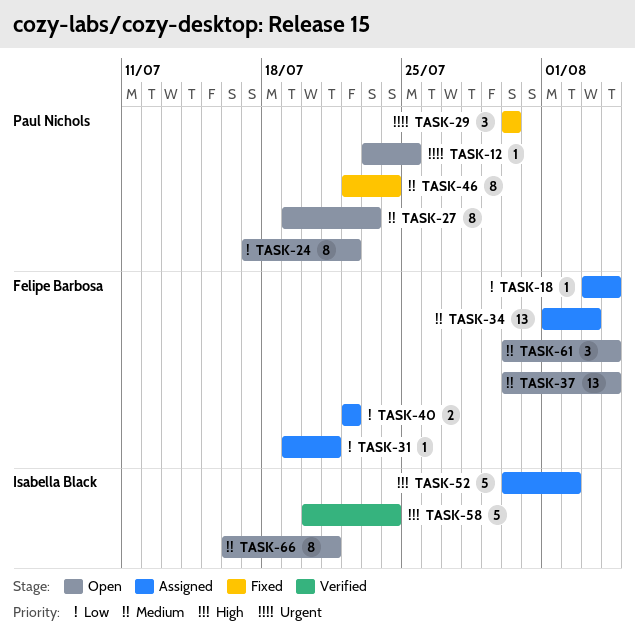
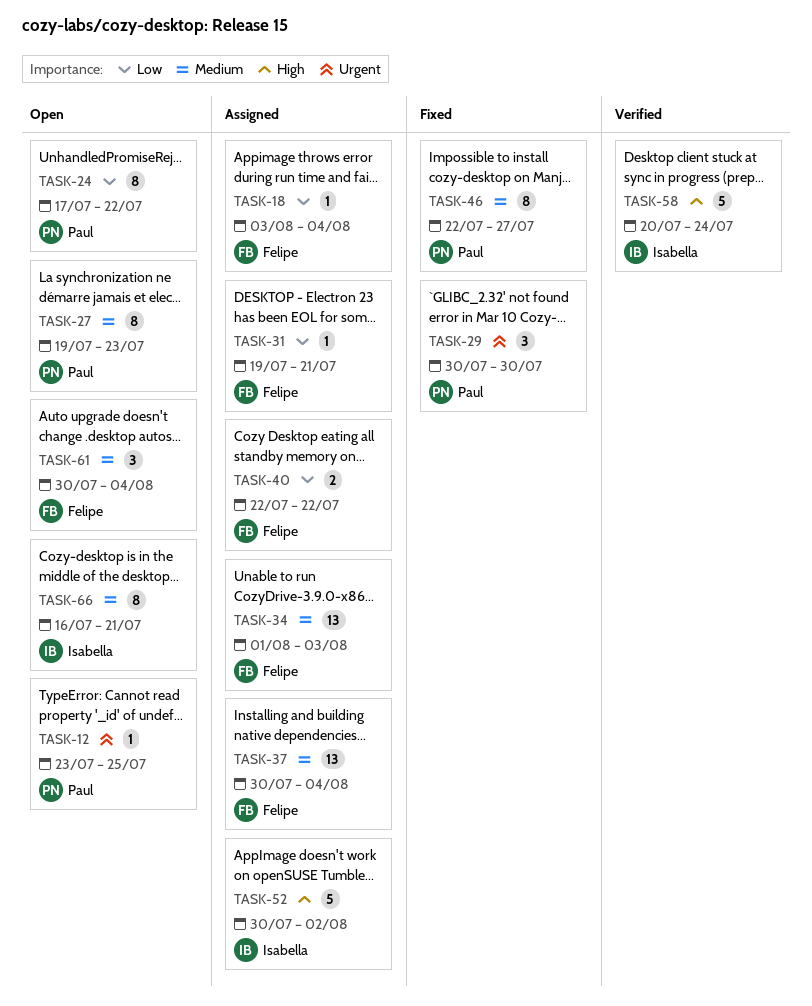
TASK-37, status: Open -> Assigned
TASK-46, due: Jul 24 -> Jul 27

